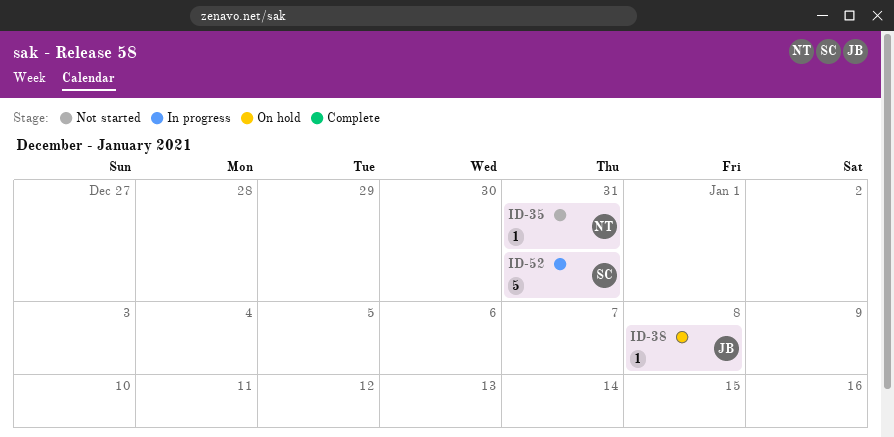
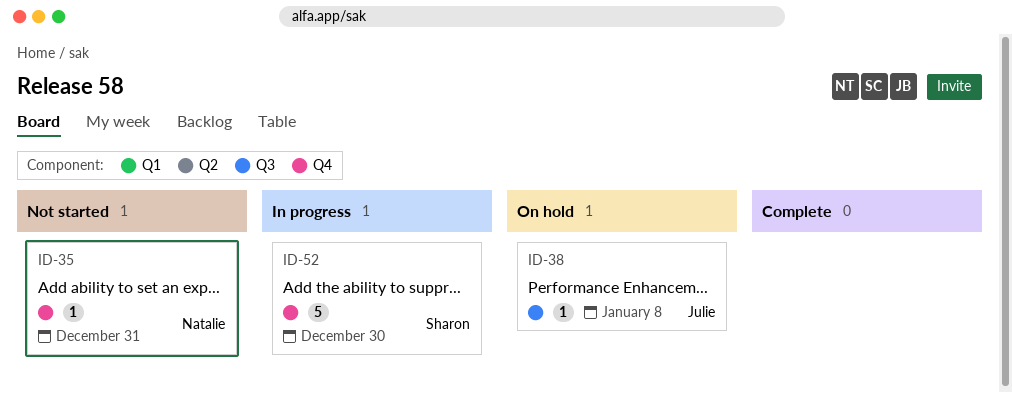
ID-52, due: Dec 31 -> Dec 30

